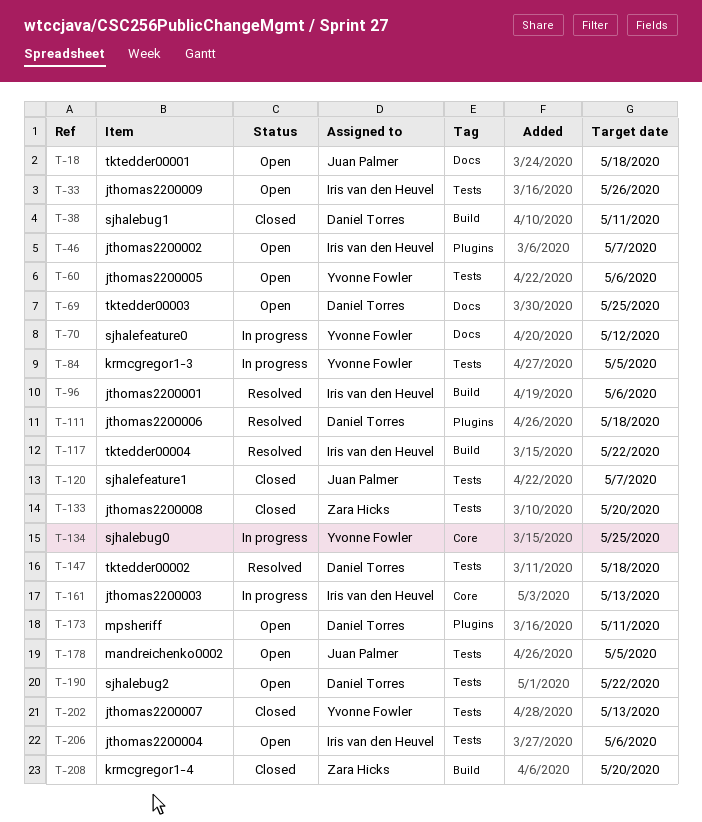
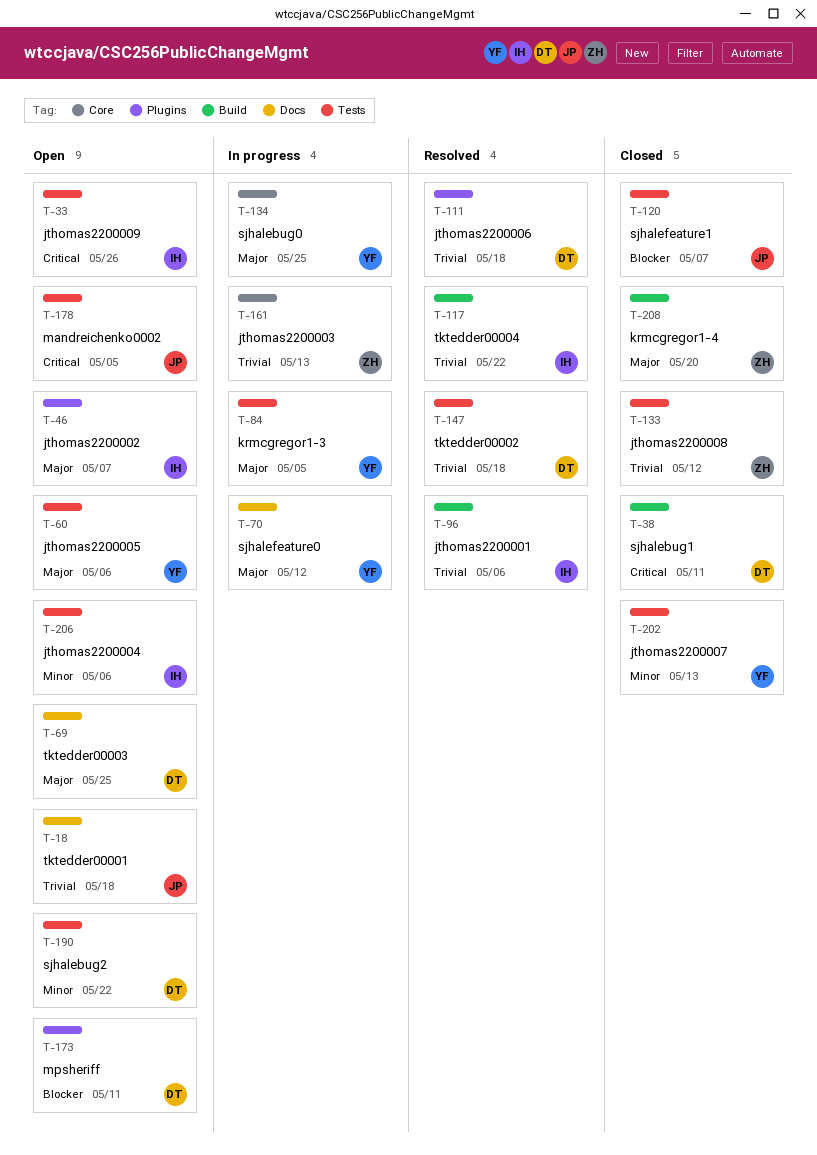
T-133, due: May 20 -> May 12
T-161, owner: Iris van den Heuvel -> Zara Hicks

